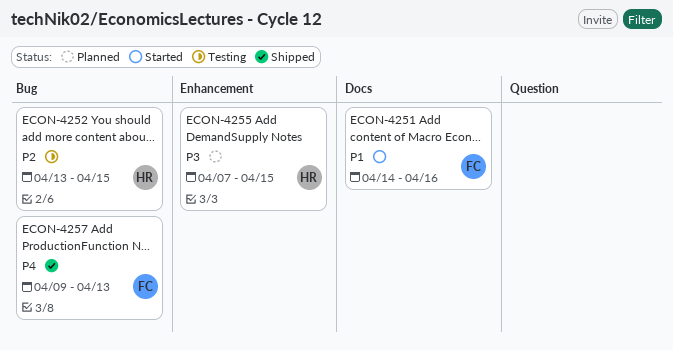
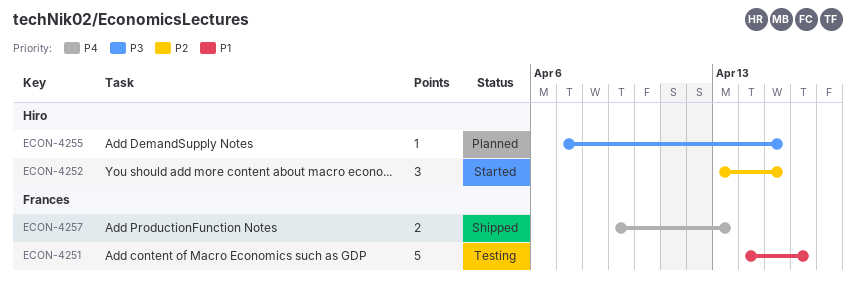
ECON-4251, status: Started -> Testing
ECON-4252, status: Testing -> Started

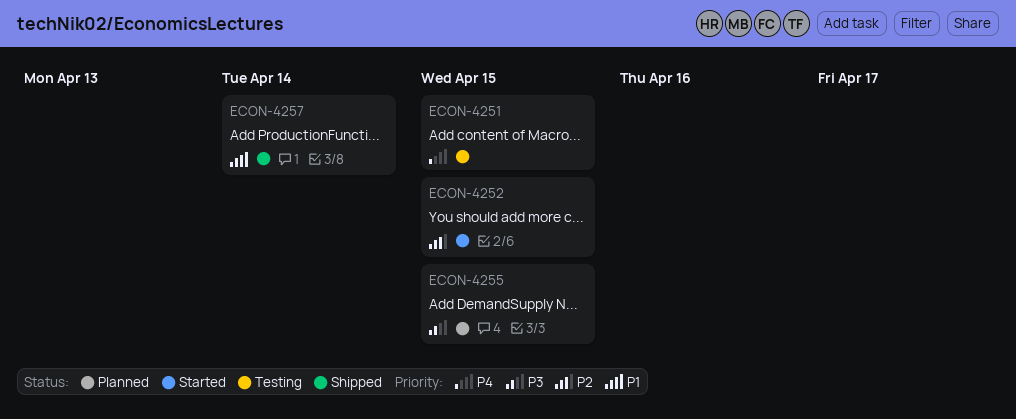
ECON-4251, priority: P1 -> P4
ECON-4251, due: Apr 16 -> Apr 15
ECON-4257, priority: P4 -> P1
ECON-4257, due: Apr 13 -> Apr 14

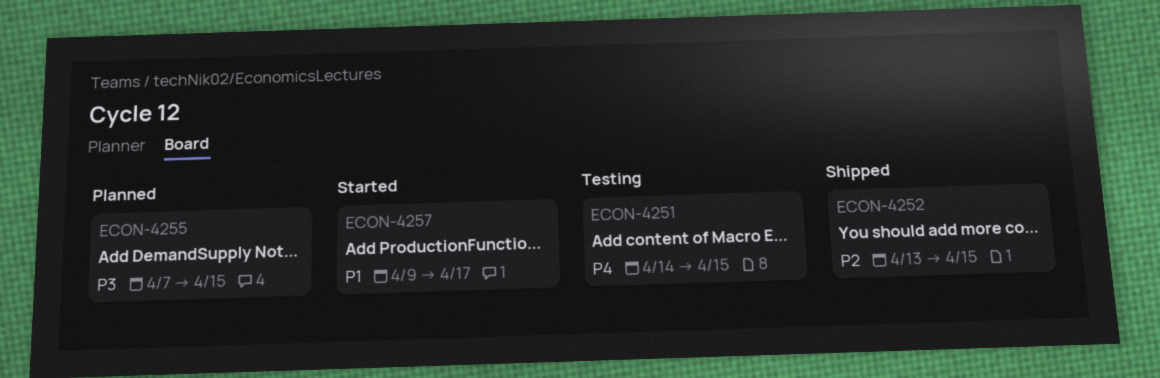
ECON-4252, status: Started -> Shipped
ECON-4257, status: Shipped -> Started
ECON-4257, due: Apr 14 -> Apr 17

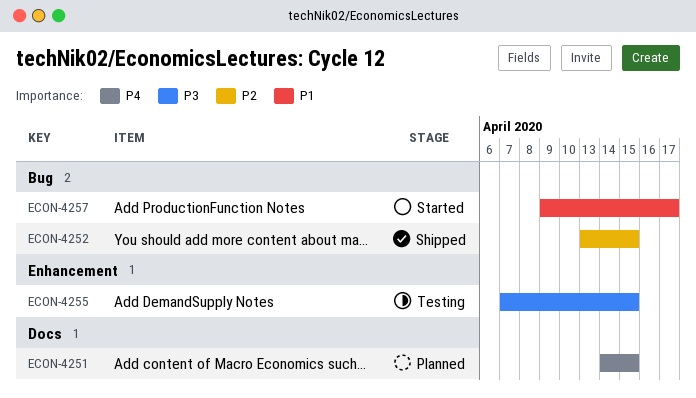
ECON-4251, status: Testing -> Planned
ECON-4255, status: Planned -> Testing

